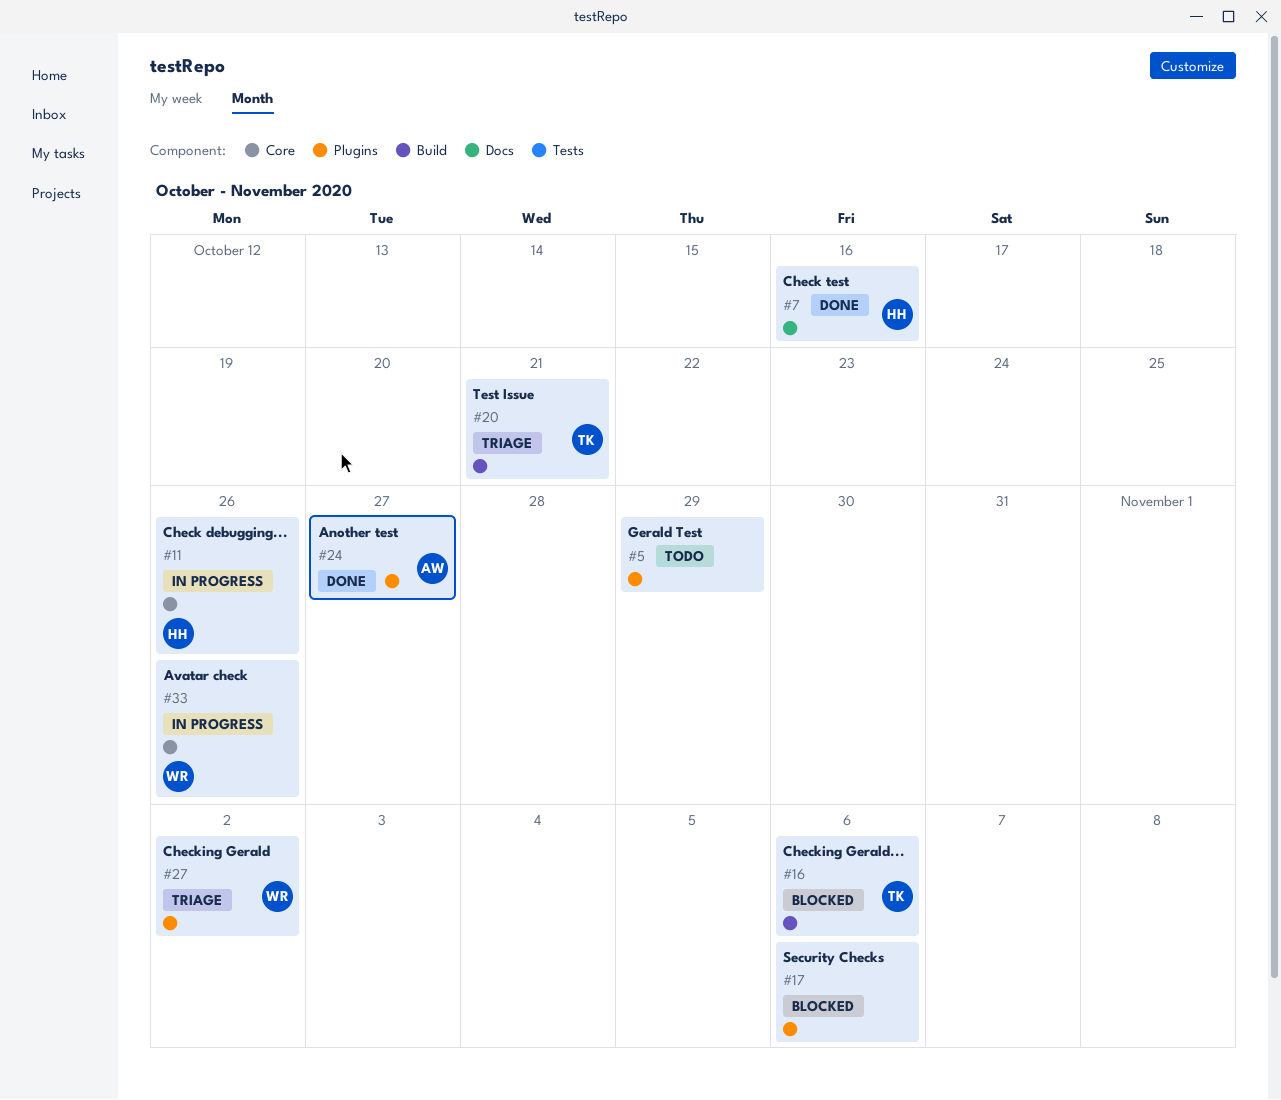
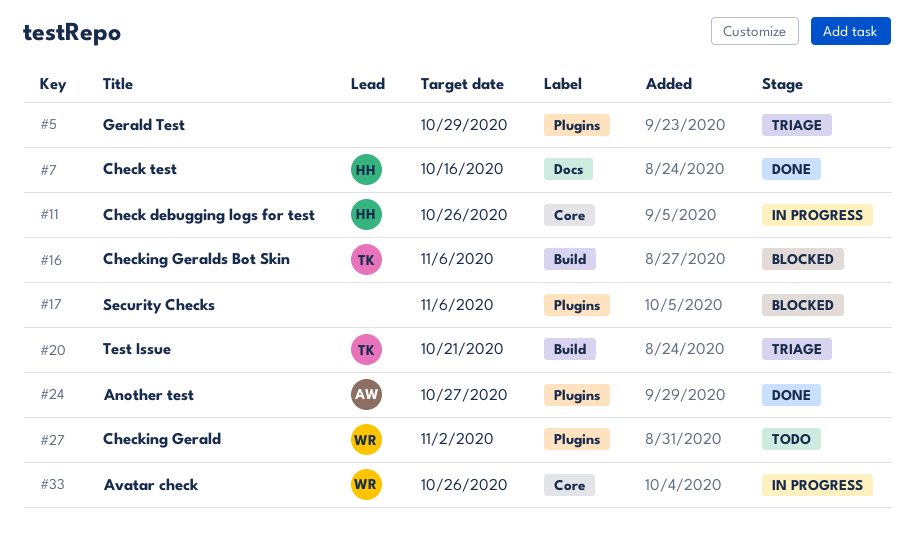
#5, status: Todo -> Triage
#27, status: Triage -> Todo

